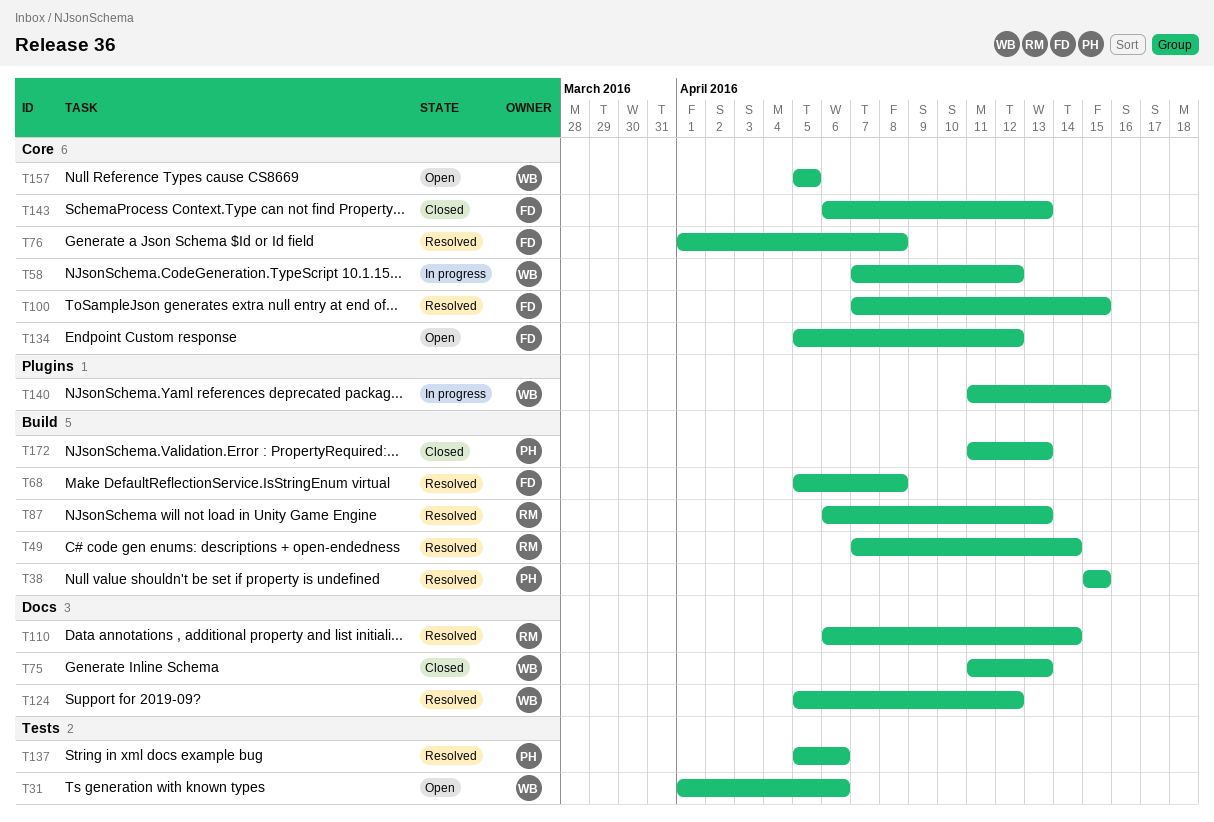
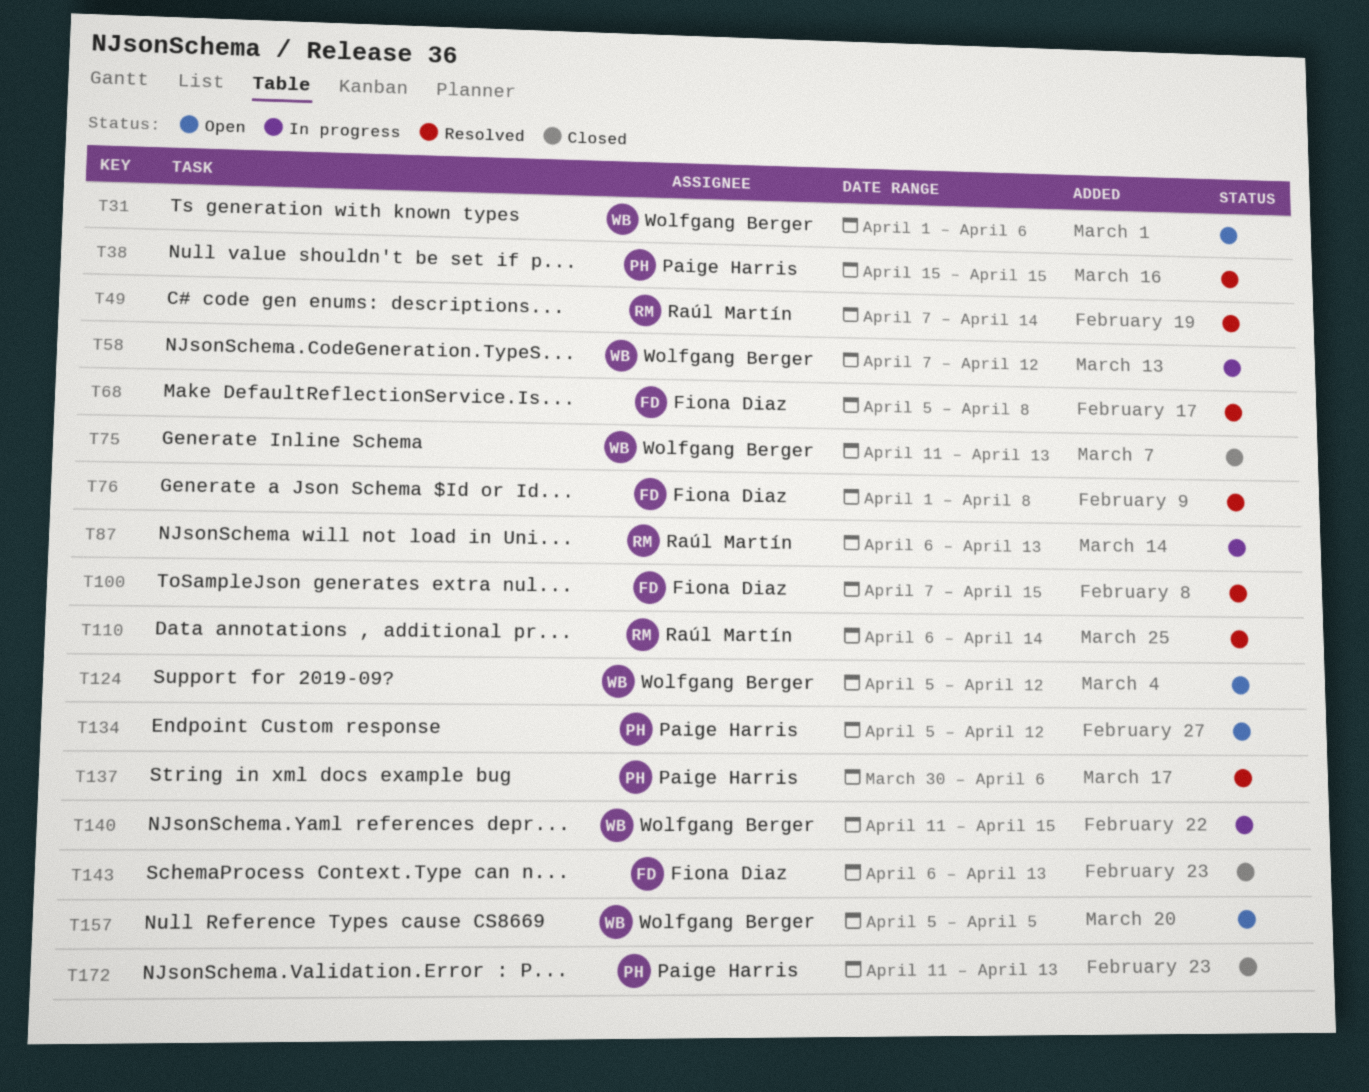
T87, status: Resolved -> In progress
T124, status: Resolved -> Open
T134, owner: Fiona Diaz -> Paige Harris
T137, start: Apr 5 -> Mar 30

